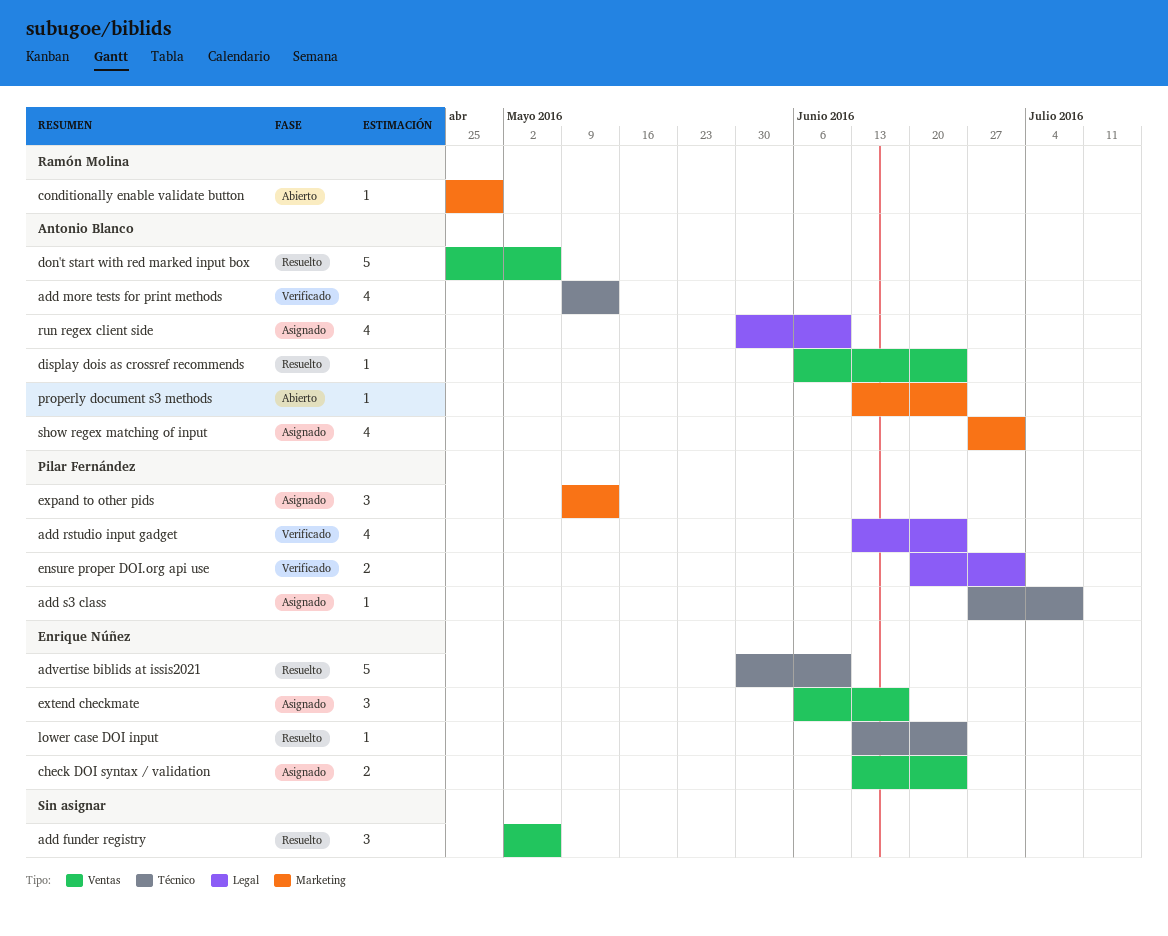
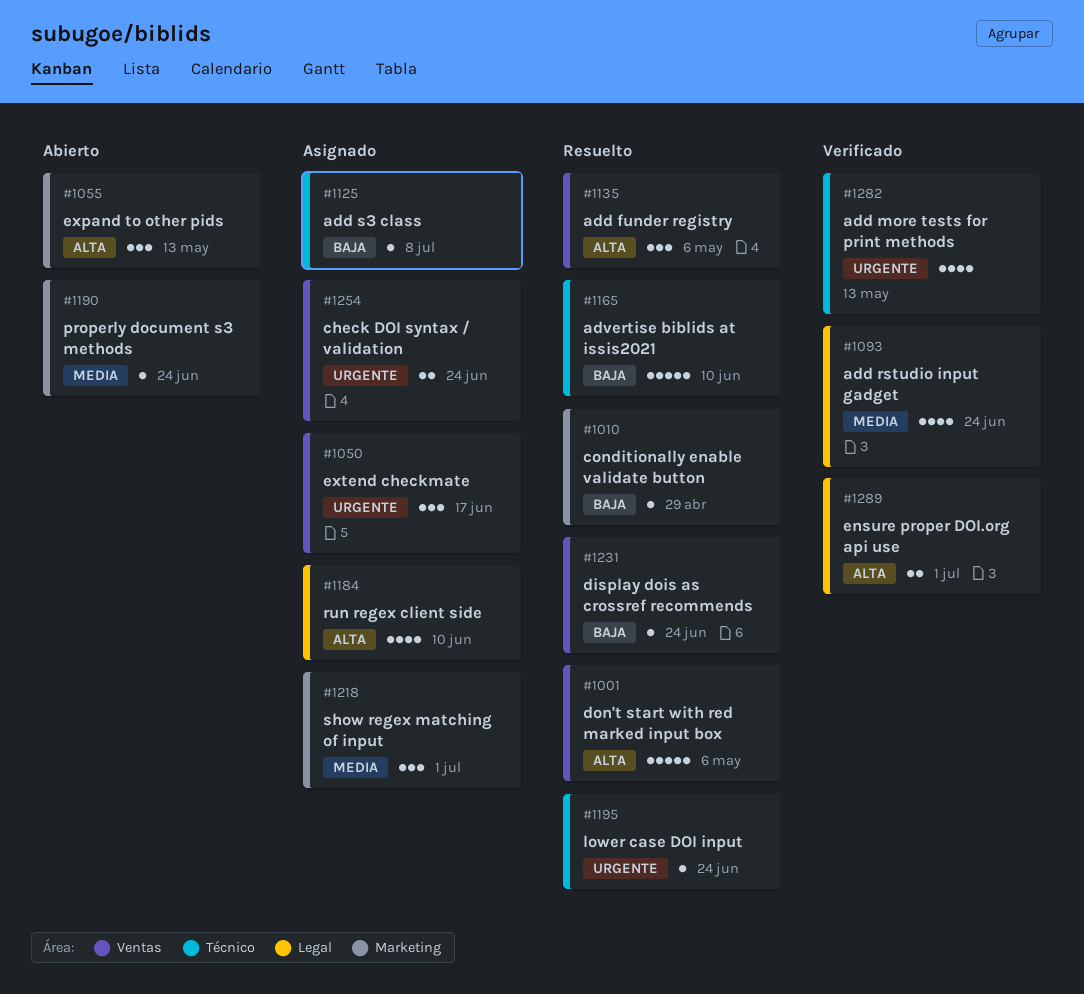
conditionally enable validate button, status: Abierto -> Resuelto
expand to other pids, status: Asignado -> Abierto
show regex matching of input, estimate: 4 -> 3

